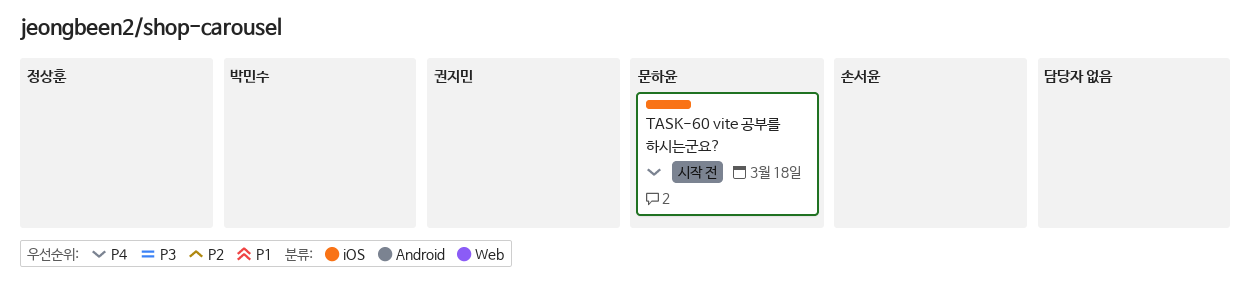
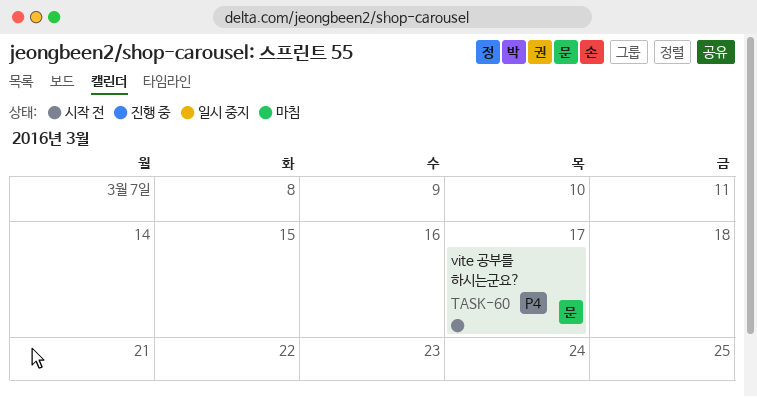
TASK-60, due: Mar 18 -> Mar 17

